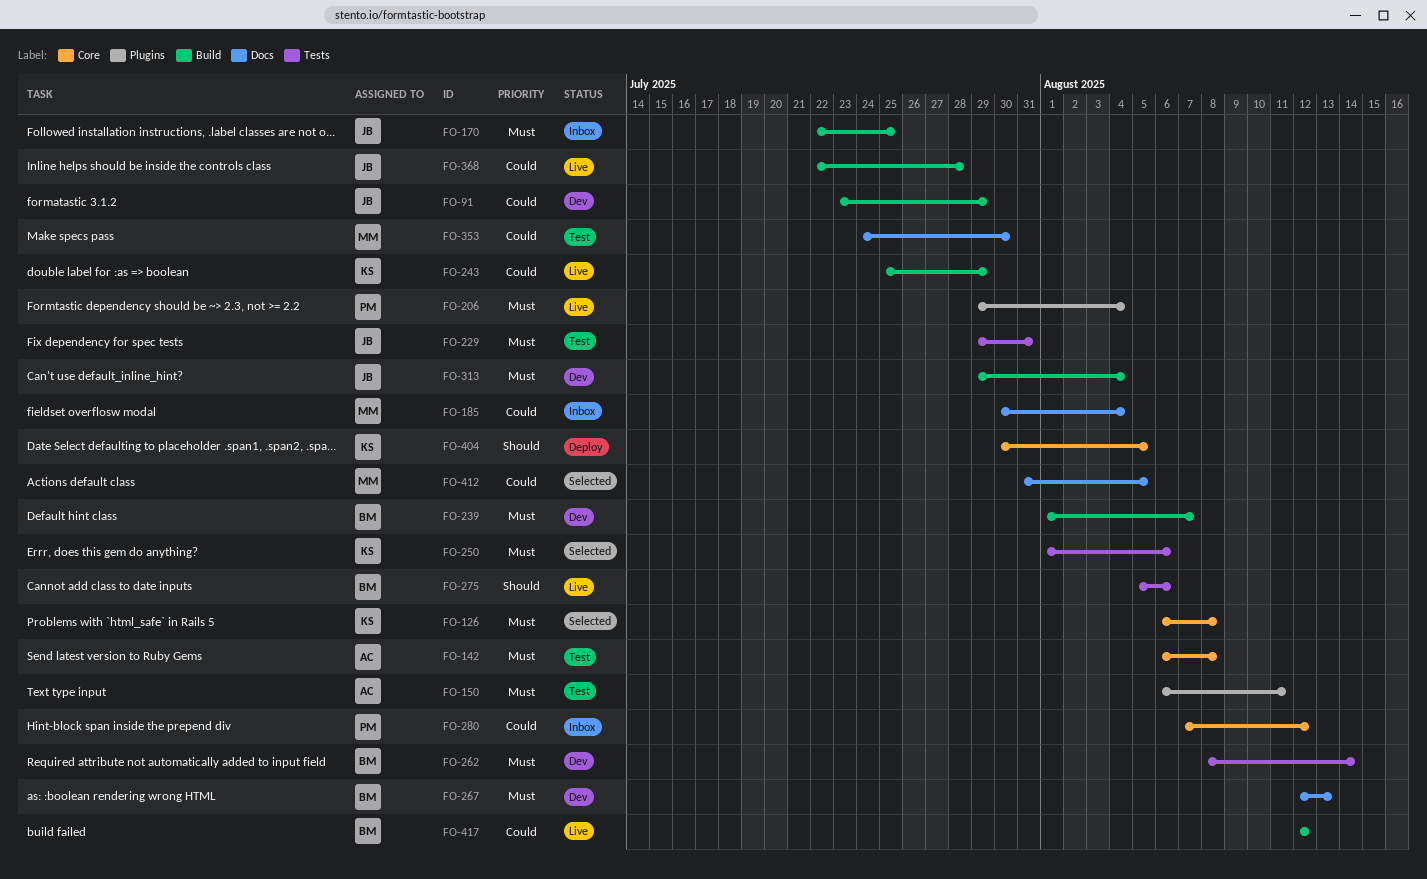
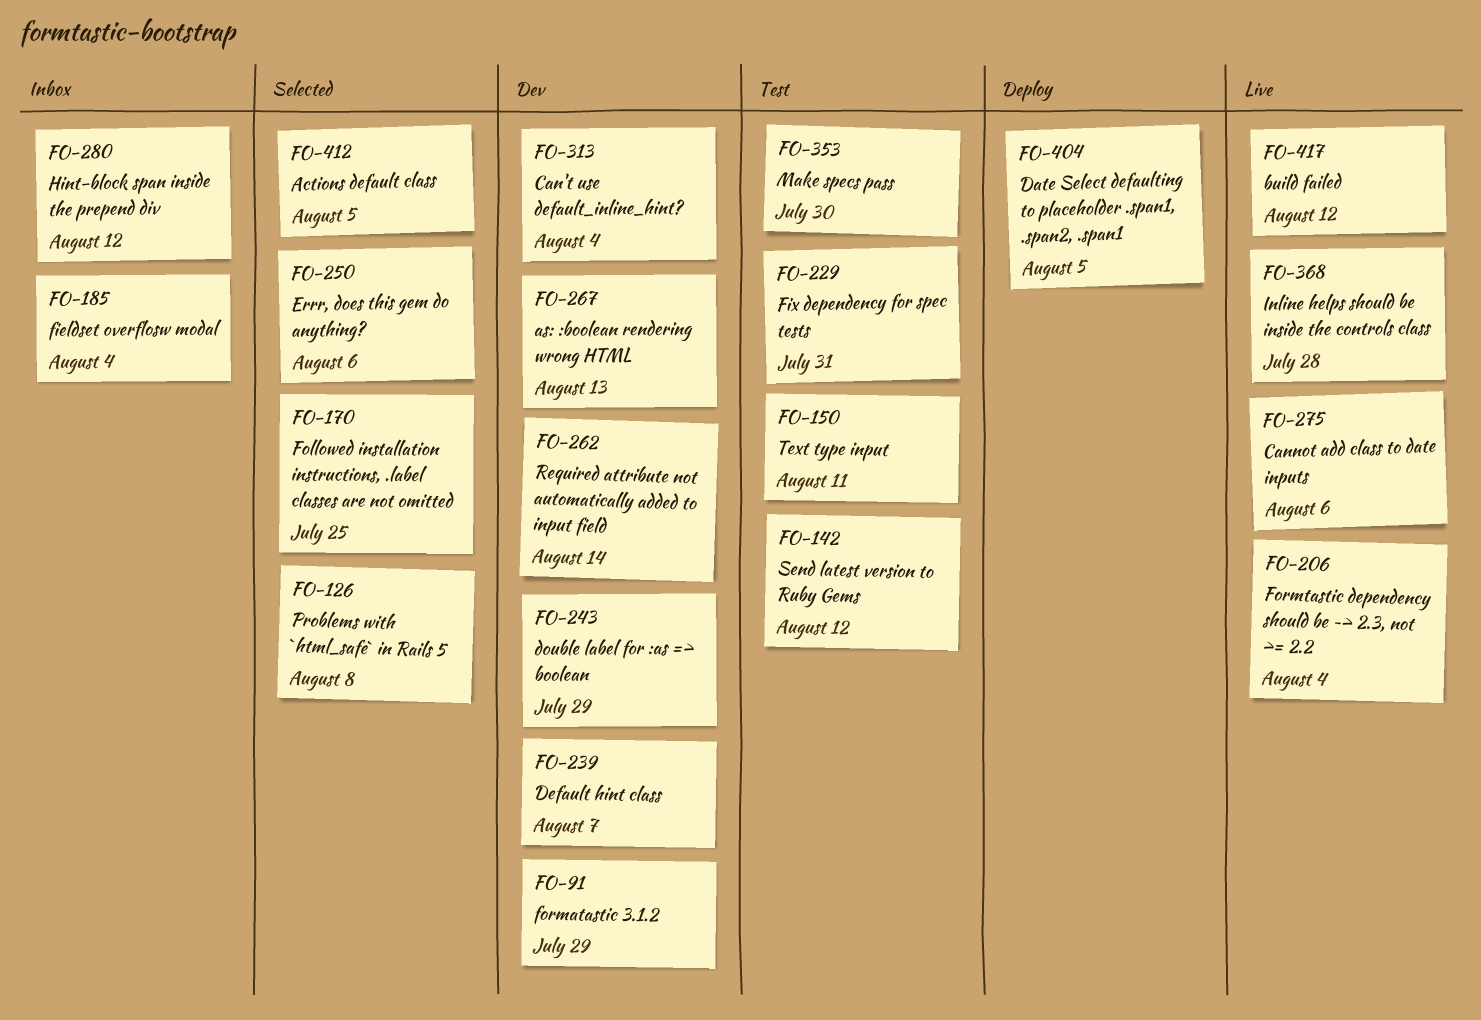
FO-142, due: Aug 8 -> Aug 12
FO-170, status: Inbox -> Selected
FO-243, status: Live -> Dev

